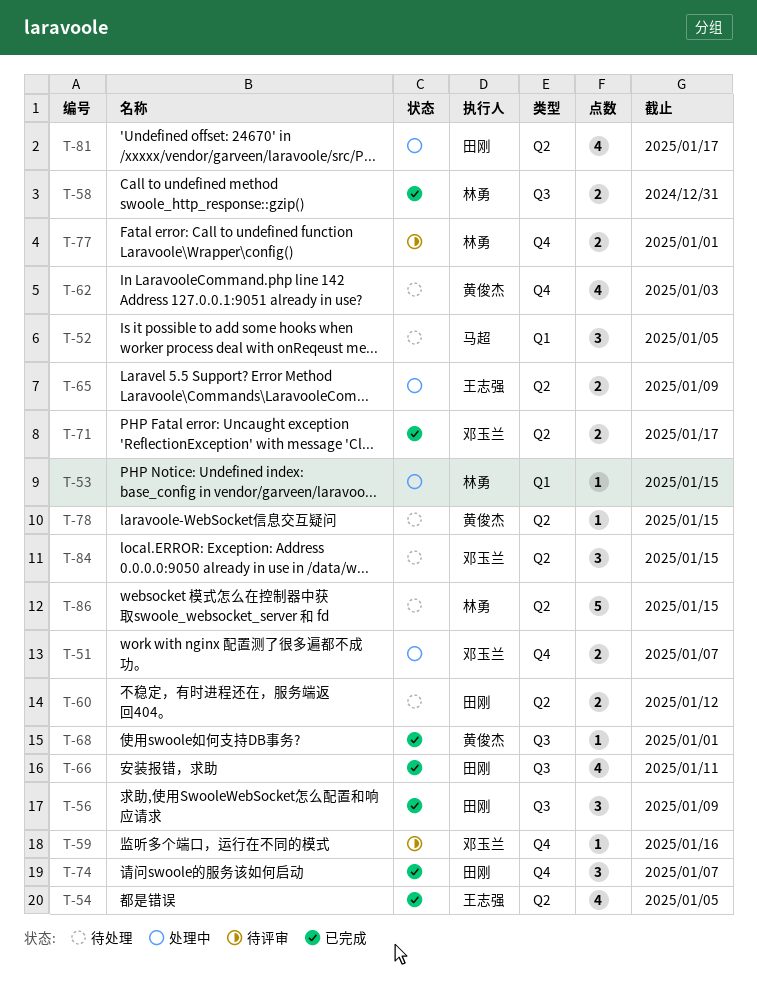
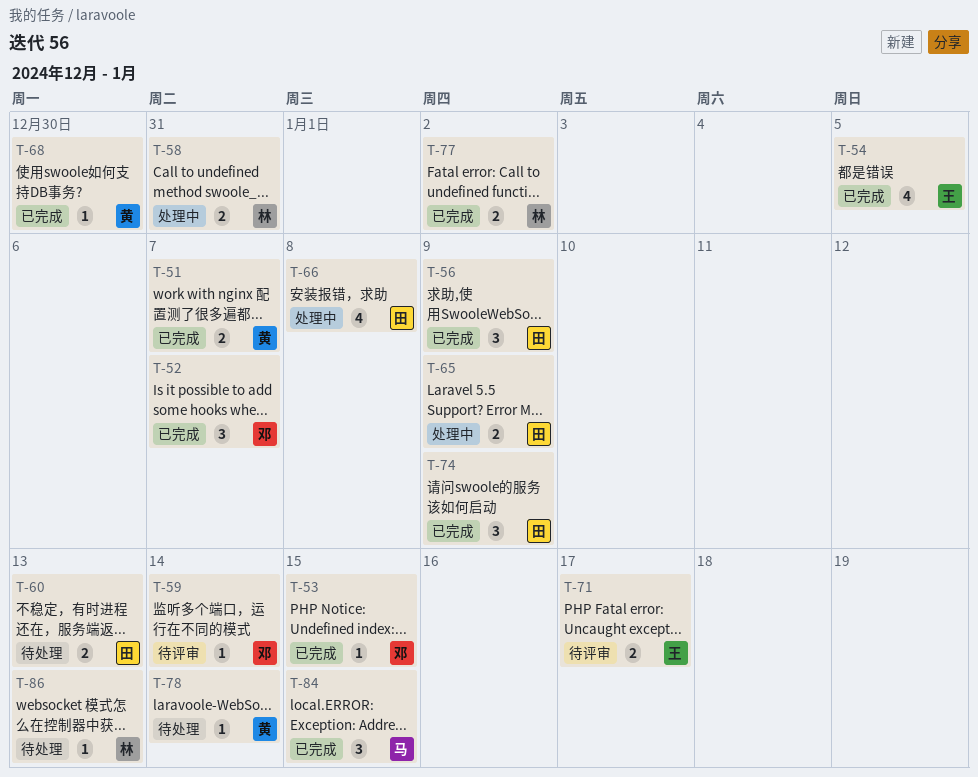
T-51, status: 处理中 -> 已完成
T-51, owner: 邓玉兰 -> 黄俊杰
T-52, status: 待处理 -> 已完成
T-52, owner: 马超 -> 邓玉兰
T-52, due: Jan 5 -> Jan 7
T-53, status: 处理中 -> 已完成
T-53, owner: 林勇 -> 邓玉兰
T-58, status: 已完成 -> 处理中
T-59, due: Jan 16 -> Jan 14
T-60, due: Jan 12 -> Jan 13
T-62: present -> none
T-65, owner: 王志强 -> 田刚
T-66, status: 已完成 -> 处理中
T-66, due: Jan 11 -> Jan 8
T-68, due: Jan 1 -> Dec 30
T-71, status: 已完成 -> 待评审
T-71, owner: 邓玉兰 -> 王志强
T-74, due: Jan 7 -> Jan 9
T-77, status: 待评审 -> 已完成
T-77, due: Jan 1 -> Jan 2
T-78, due: Jan 15 -> Jan 14
T-81: present -> none
T-84, status: 待处理 -> 已完成
T-84, owner: 邓玉兰 -> 马超
T-86, estimate: 5 -> 1
T-86, due: Jan 15 -> Jan 13

